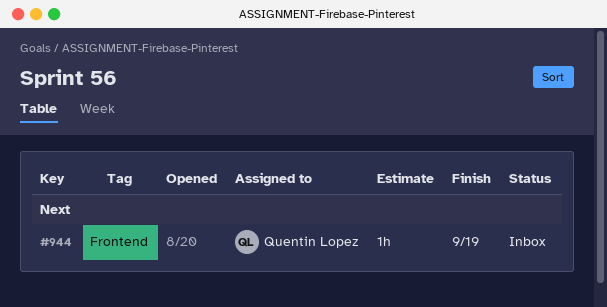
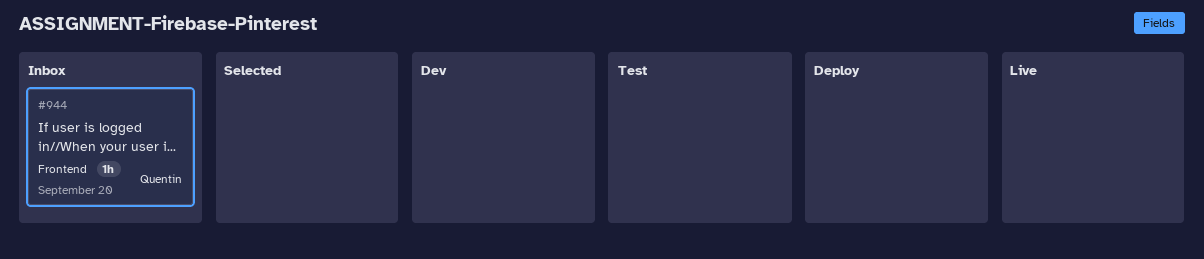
#944, due: Sep 19 -> Sep 20

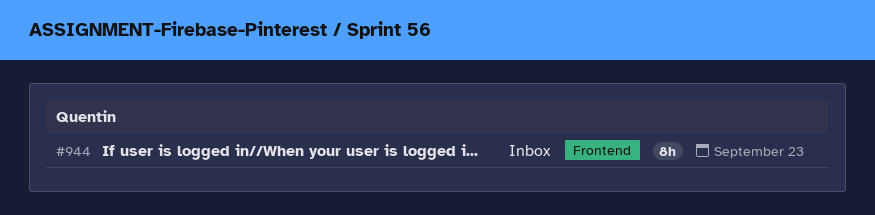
#944, estimate: 1h -> 8h
#944, due: Sep 20 -> Sep 23

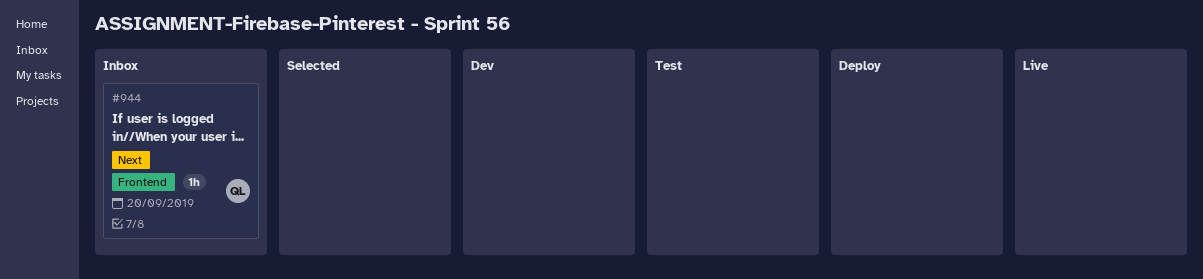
#944, estimate: 8h -> 1h
#944, due: Sep 23 -> Sep 20

